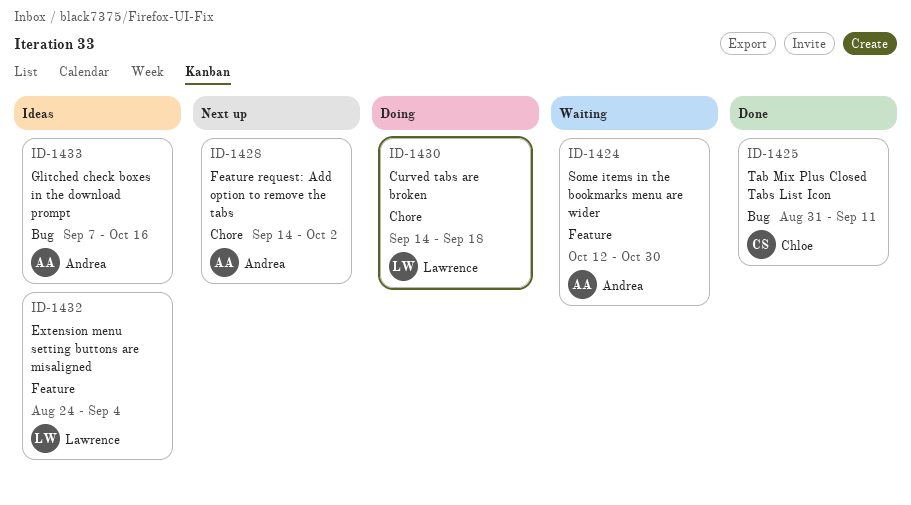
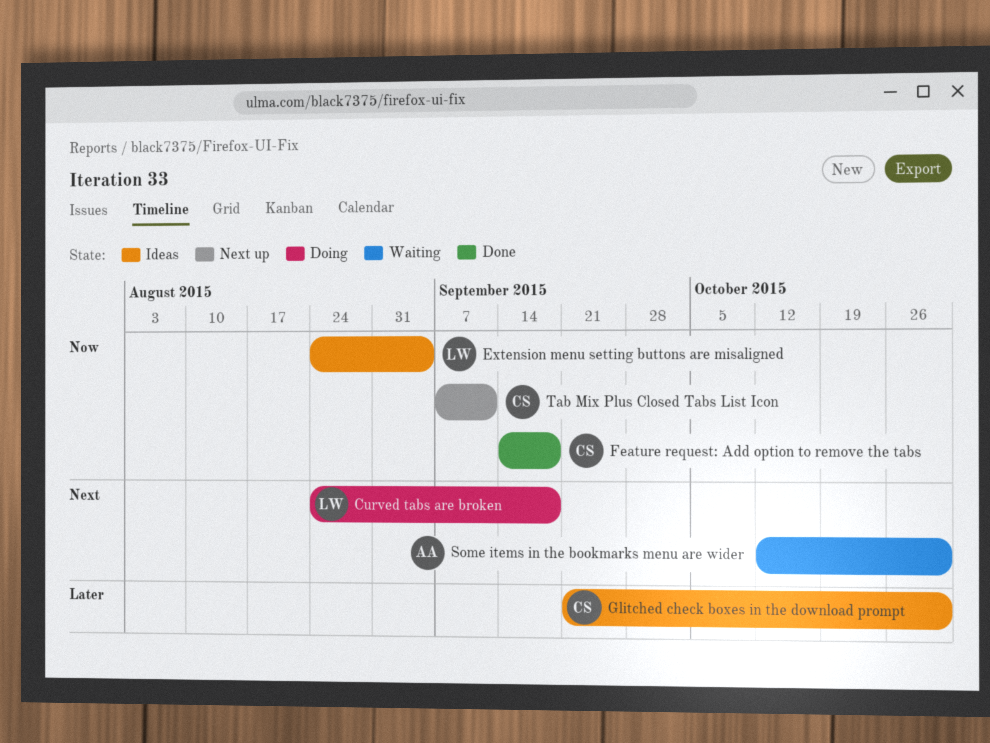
Curved tabs are broken, start: Sep 14 -> Aug 24
Feature request: Add option to remove the tabs, status: Next up -> Done
Feature request: Add option to remove the tabs, owner: Andrea -> Chloe
Feature request: Add option to remove the tabs, due: Oct 2 -> Sep 18
Glitched check boxes in the download prompt, owner: Andrea -> Chloe
Glitched check boxes in the download prompt, start: Sep 7 -> Sep 21
Glitched check boxes in the download prompt, due: Oct 16 -> Oct 30
Tab Mix Plus Closed Tabs List Icon, status: Done -> Next up
Tab Mix Plus Closed Tabs List Icon, start: Aug 31 -> Sep 7

